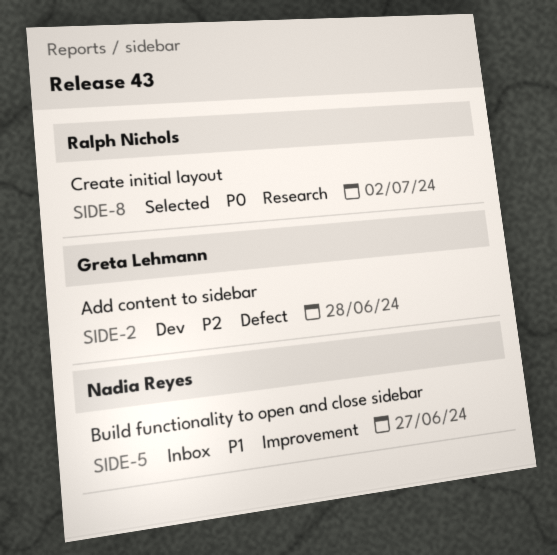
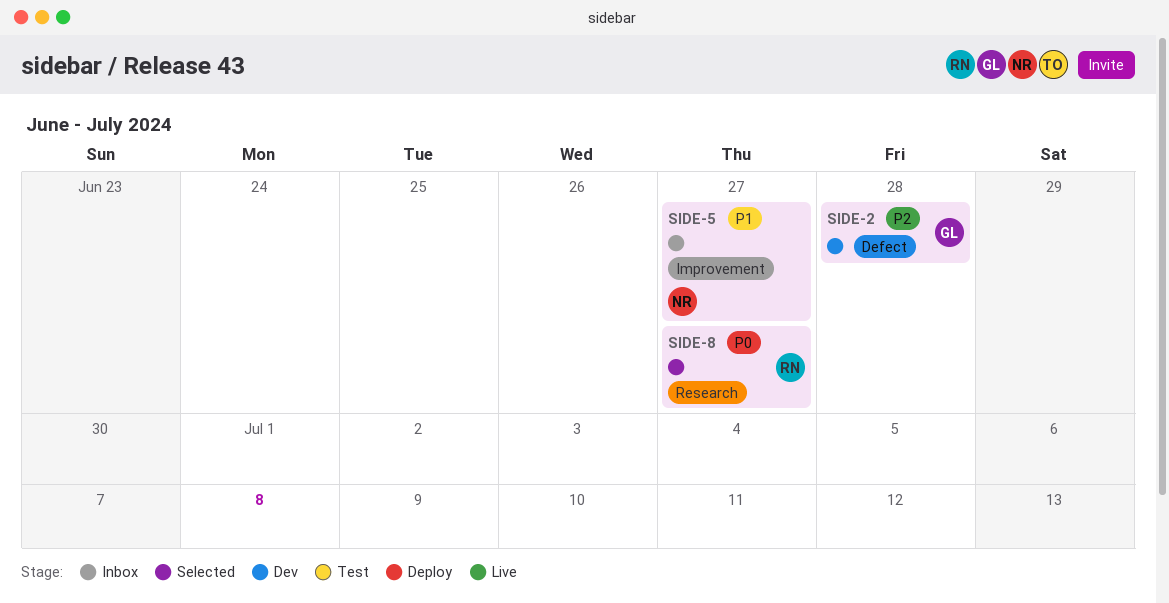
SIDE-8, due: Jul 2 -> Jun 27

